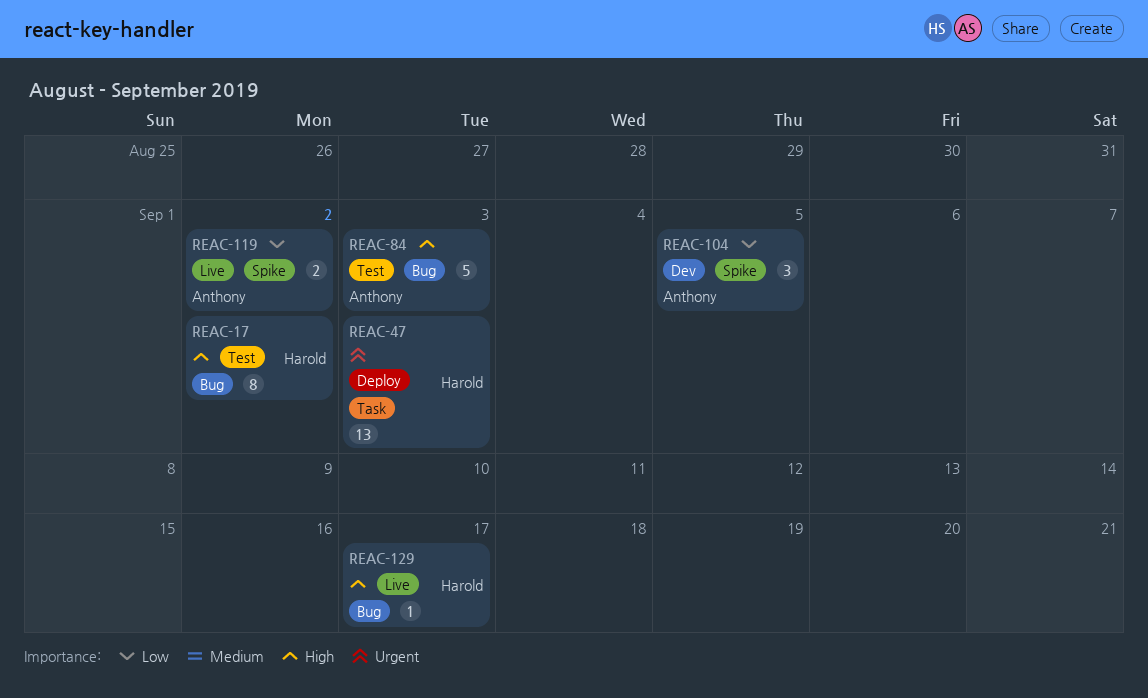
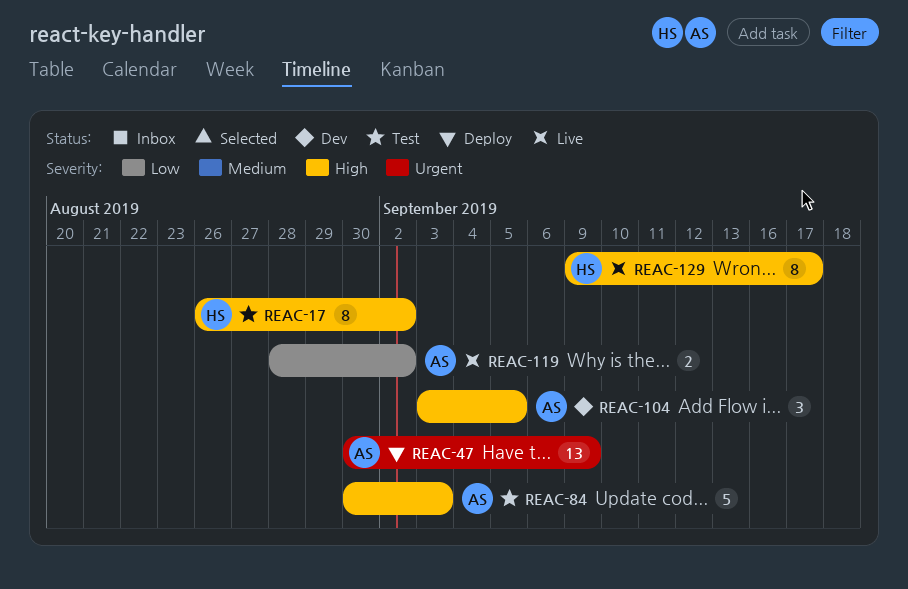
REAC-47, owner: Harold -> Anthony
REAC-47, due: Sep 3 -> Sep 9
REAC-104, priority: Low -> High
REAC-129, estimate: 1 -> 8

